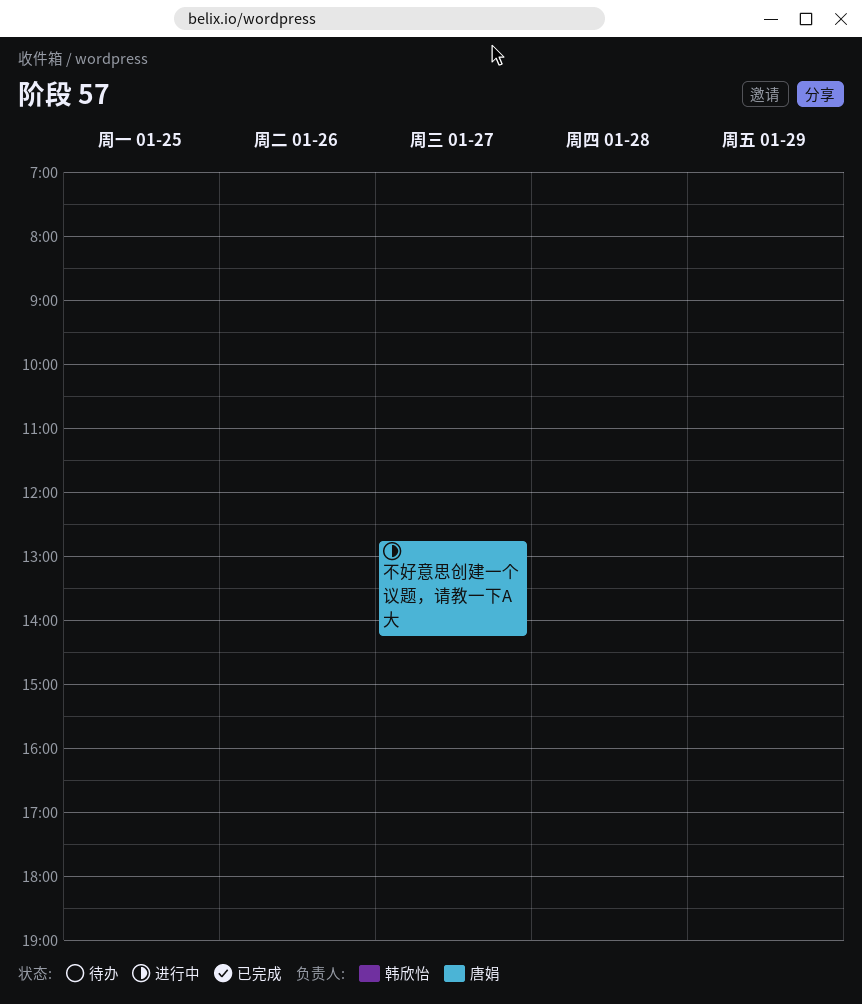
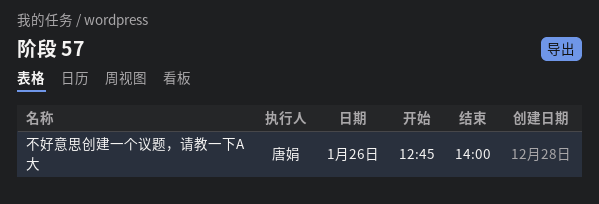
不好意思创建一个议题，请教一下A大, day: Jan 27 -> Jan 26
不好意思创建一个议题，请教一下A大, ends: 14:15 -> 14:00

